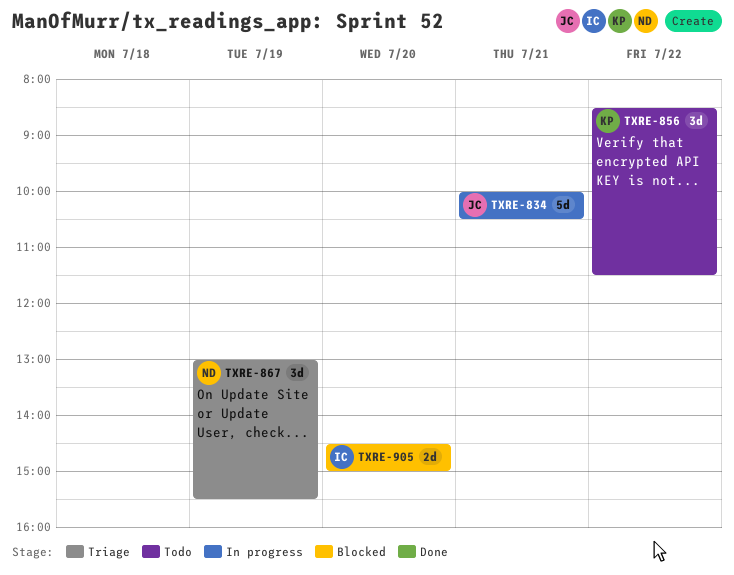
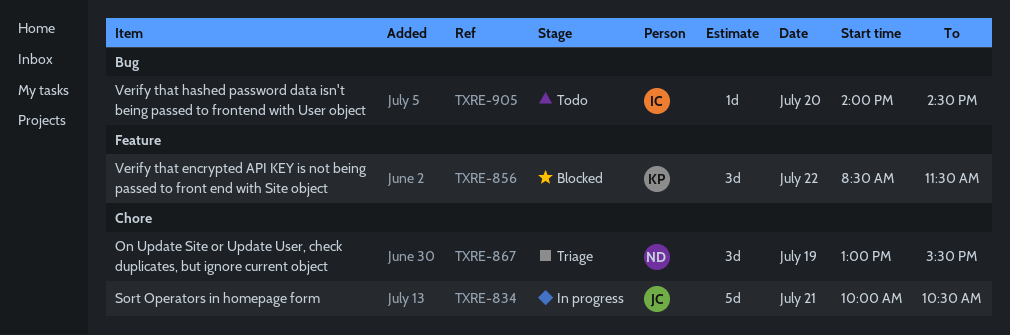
TXRE-856, status: Todo -> Blocked
TXRE-905, status: Blocked -> Todo
TXRE-905, estimate: 2d -> 1d
TXRE-905, begins: 14:30 -> 14:00
TXRE-905, ends: 15:00 -> 14:30

